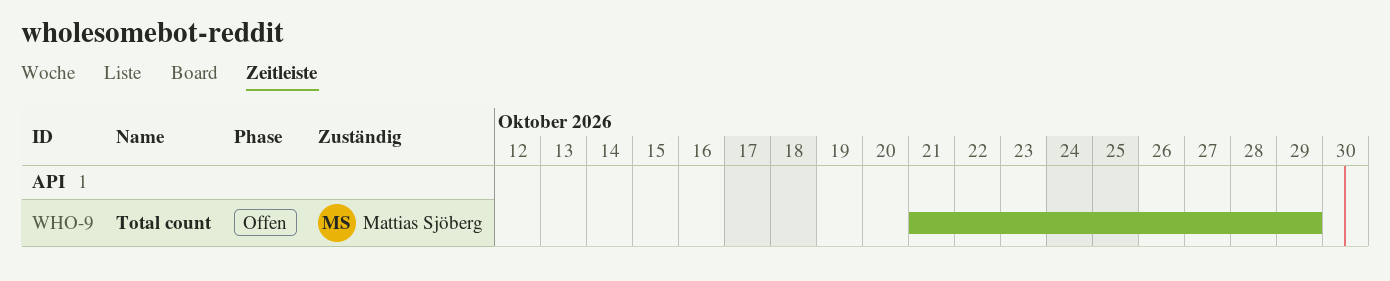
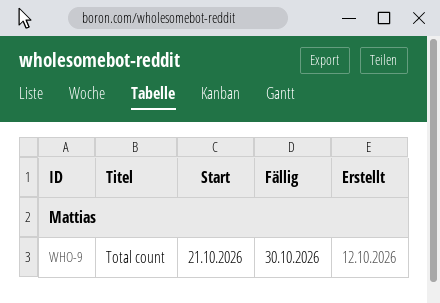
WHO-9, due: Oct 29 -> Oct 30

